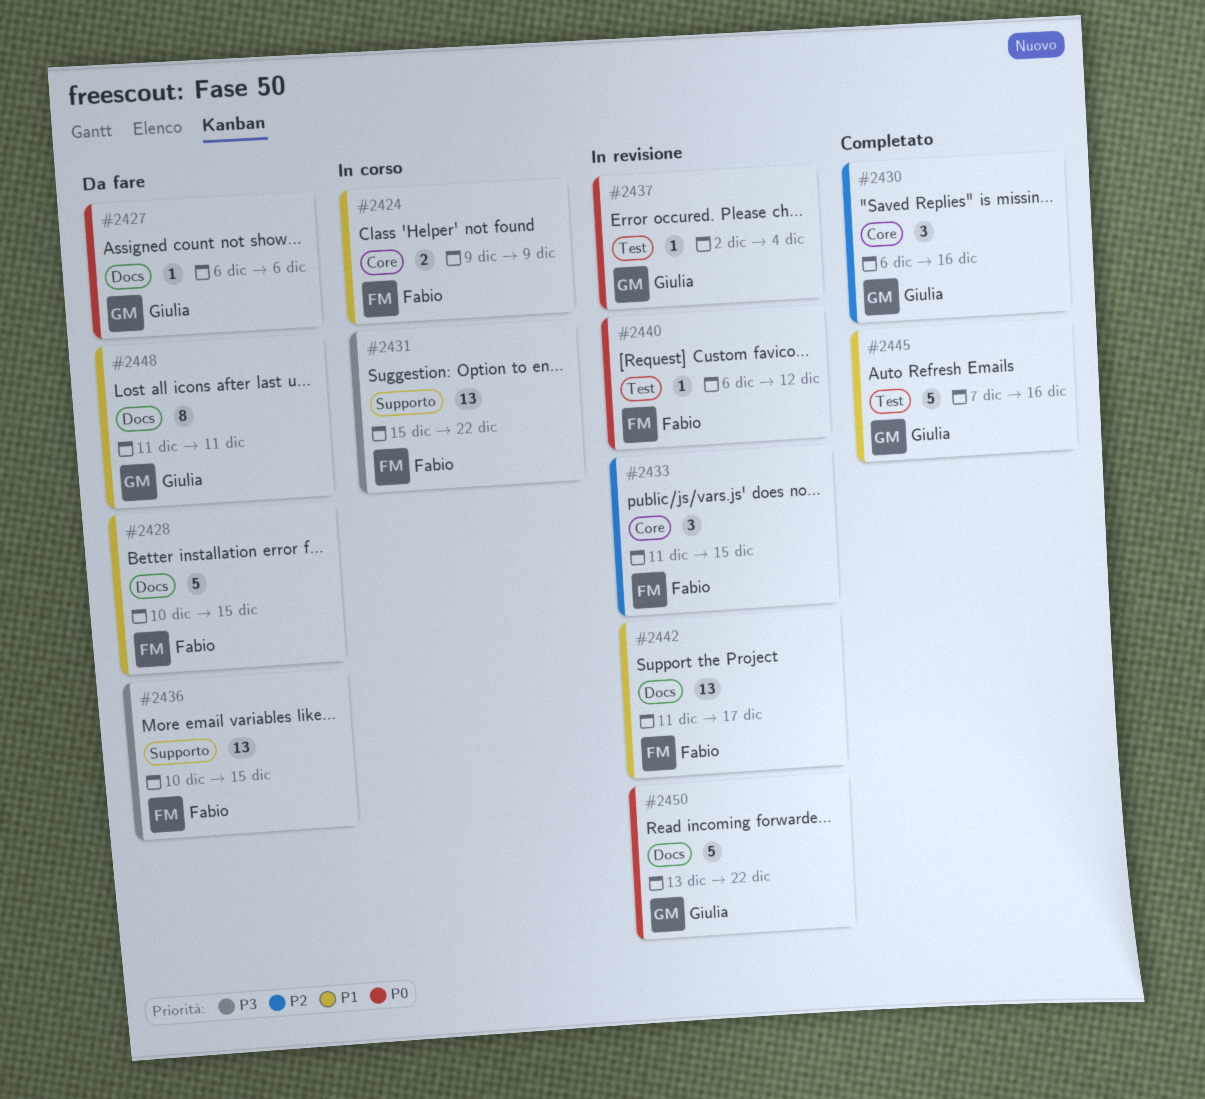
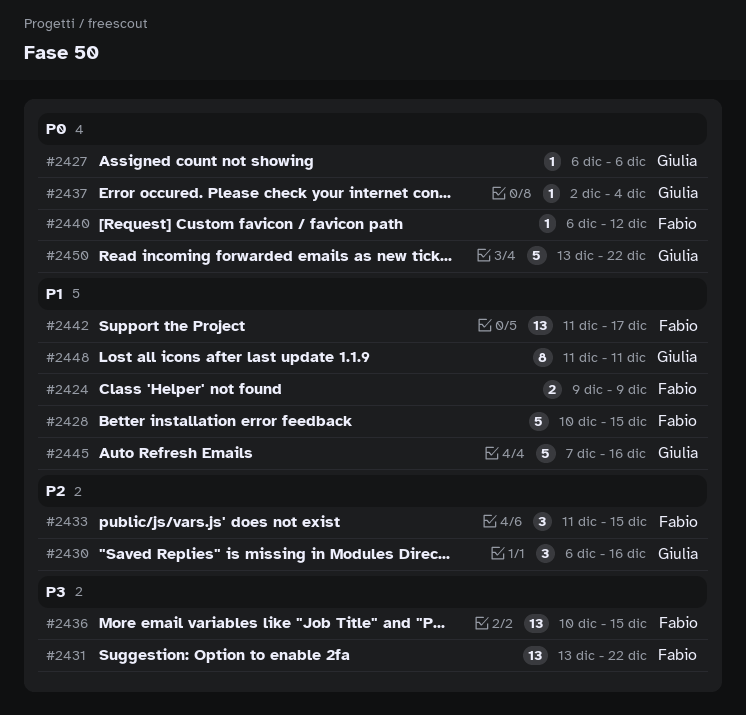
#2431, start: Dec 15 -> Dec 13

